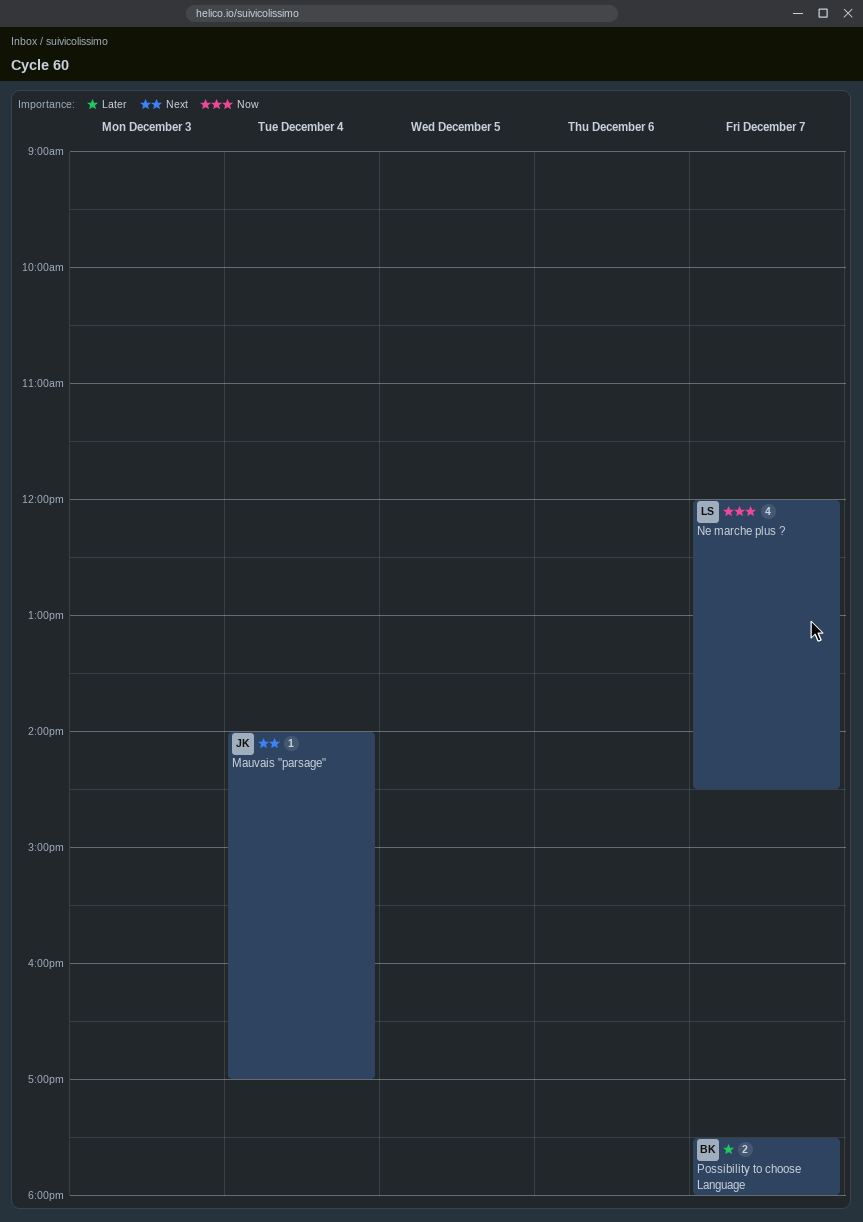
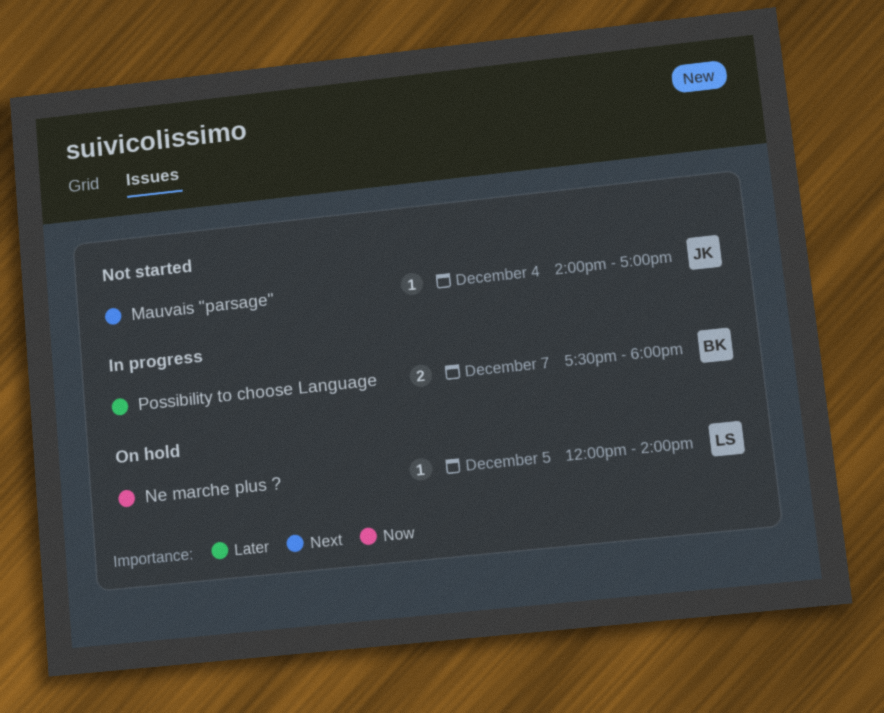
Ne marche plus ?, estimate: 4 -> 1
Ne marche plus ?, day: Dec 7 -> Dec 5
Ne marche plus ?, ends: 14:30 -> 14:00

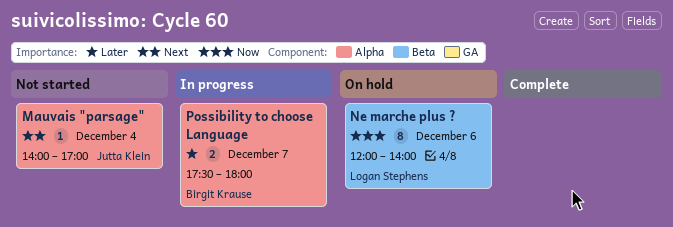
Ne marche plus ?, estimate: 1 -> 8
Ne marche plus ?, day: Dec 5 -> Dec 6

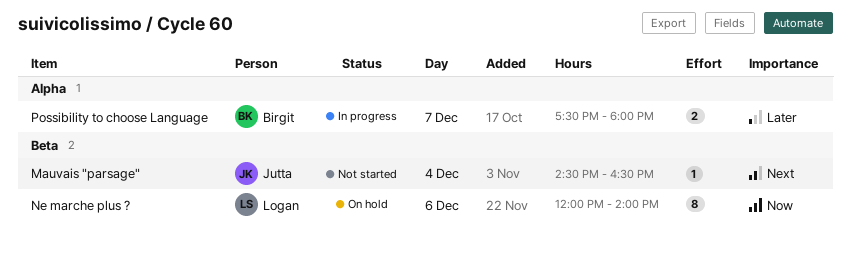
Mauvais "parsage", label: Alpha -> Beta
Mauvais "parsage", begins: 14:00 -> 14:30
Mauvais "parsage", ends: 17:00 -> 16:30

